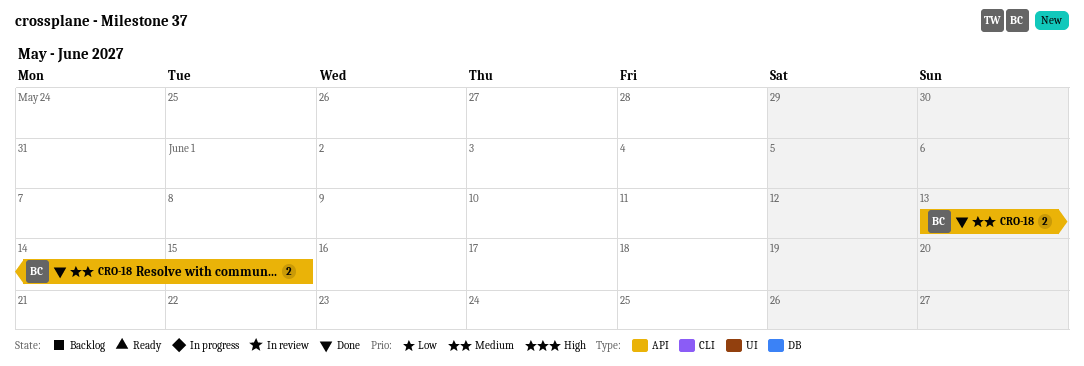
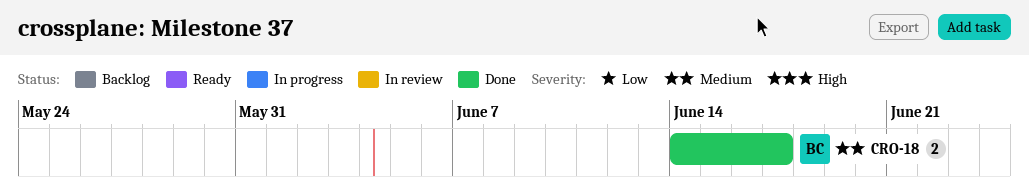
CRO-18, start: Jun 13 -> Jun 14
CRO-18, due: Jun 15 -> Jun 17

